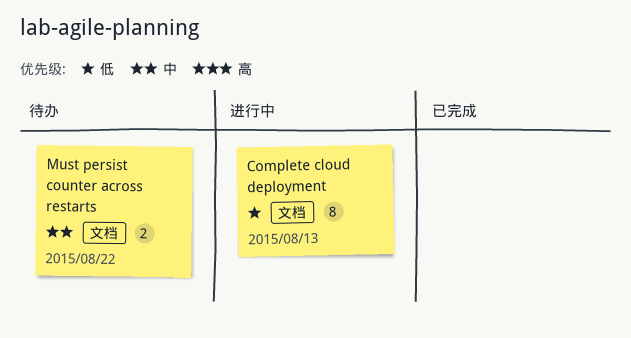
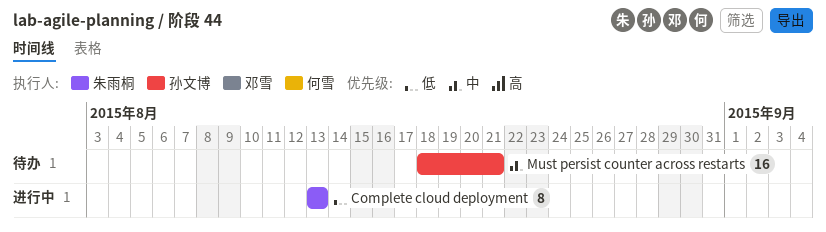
Must persist counter across restarts, estimate: 2 -> 16
Must persist counter across restarts, due: Aug 22 -> Aug 21

